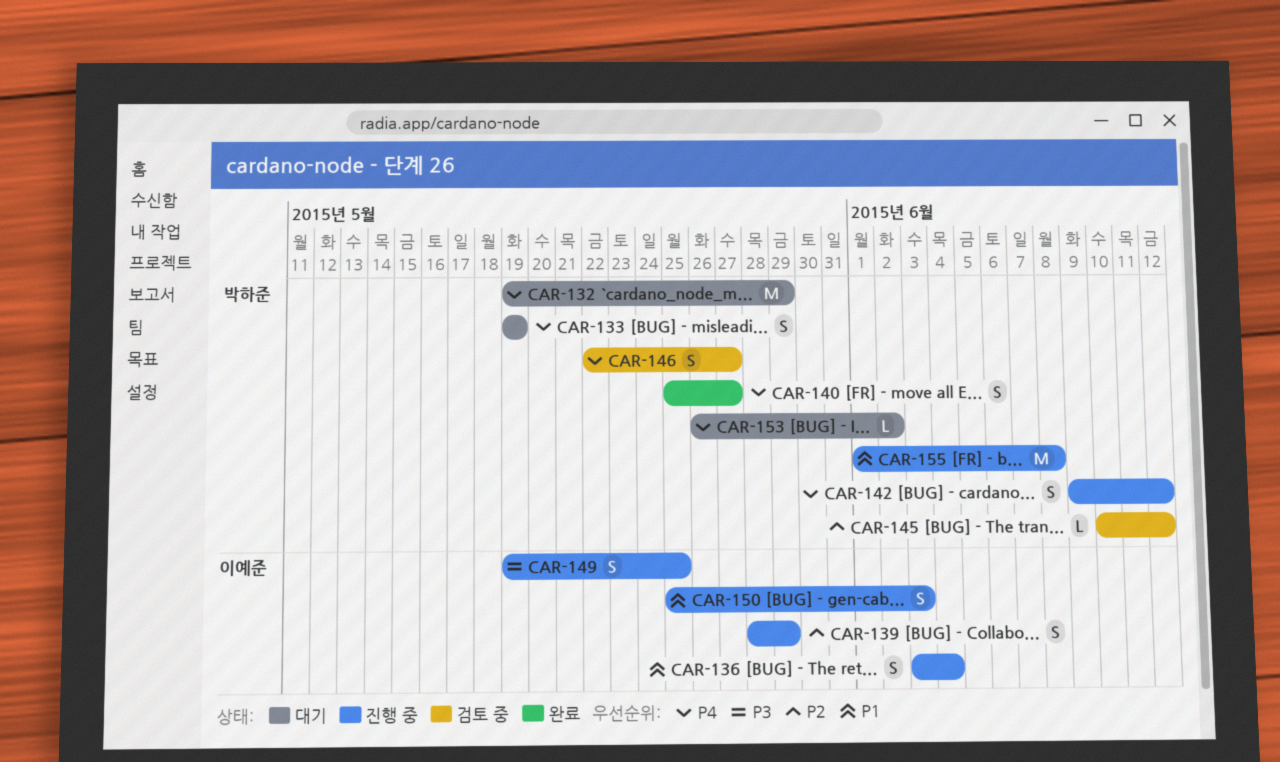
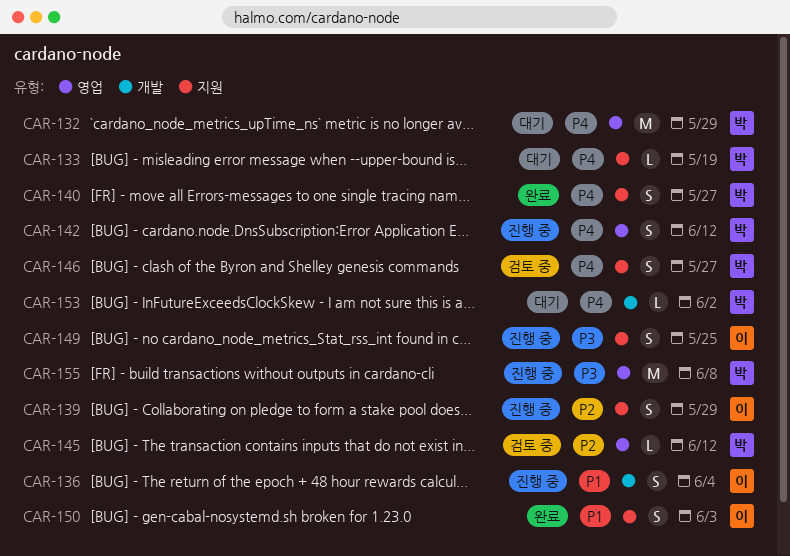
CAR-133, estimate: S -> L
CAR-150, status: 진행 중 -> 완료
CAR-155, priority: P1 -> P3

